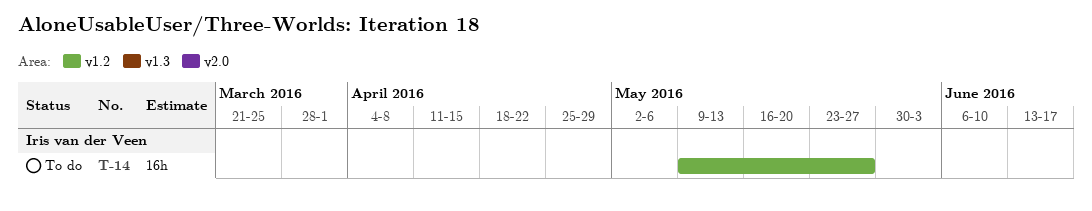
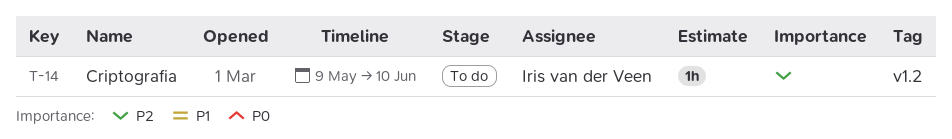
T-14, estimate: 16h -> 1h
T-14, due: May 27 -> Jun 10

